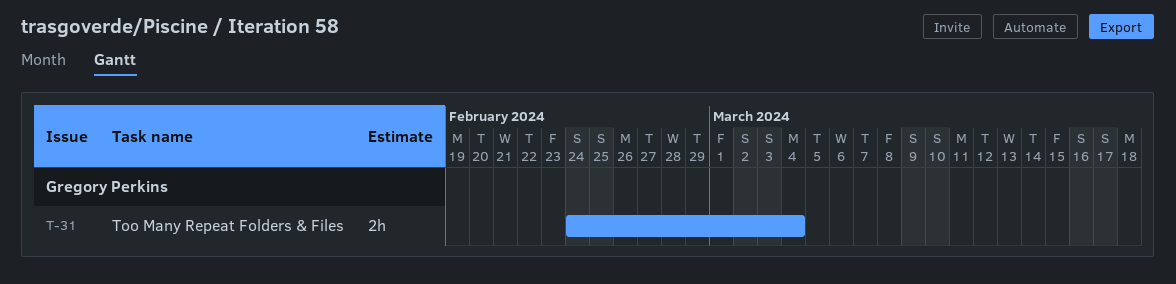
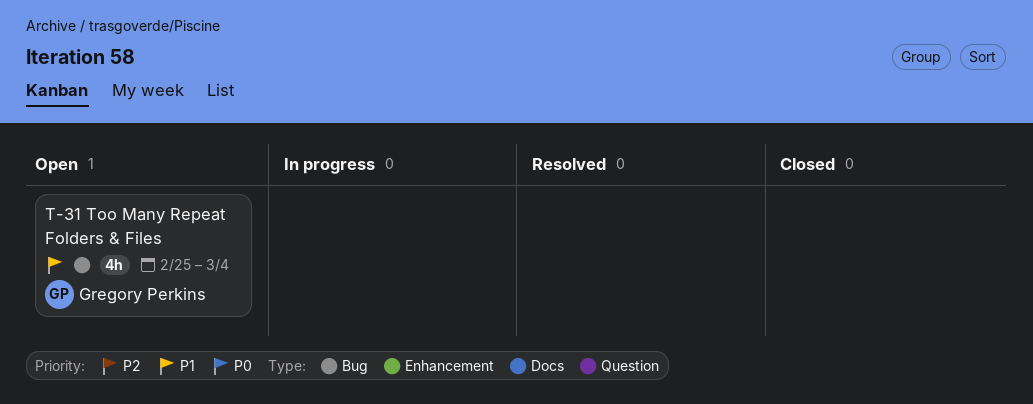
T-31, estimate: 2h -> 4h
T-31, start: Feb 24 -> Feb 25

